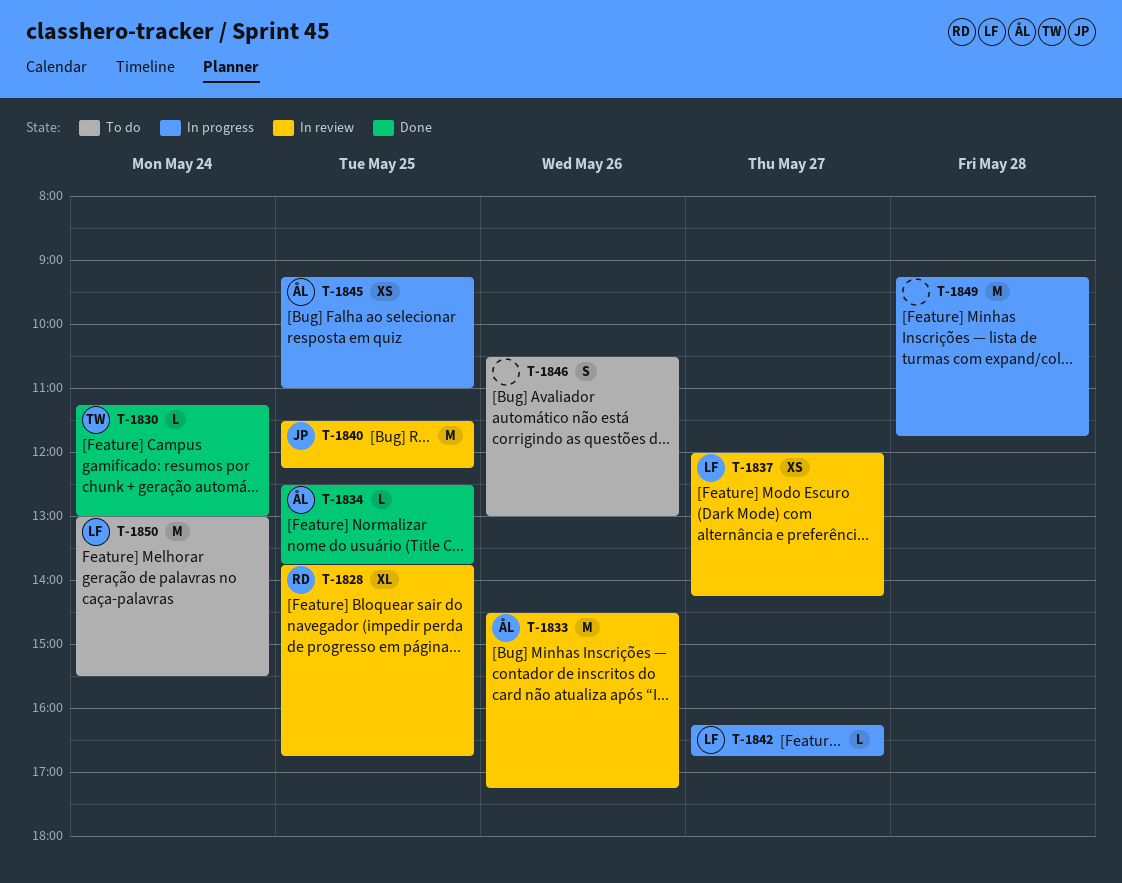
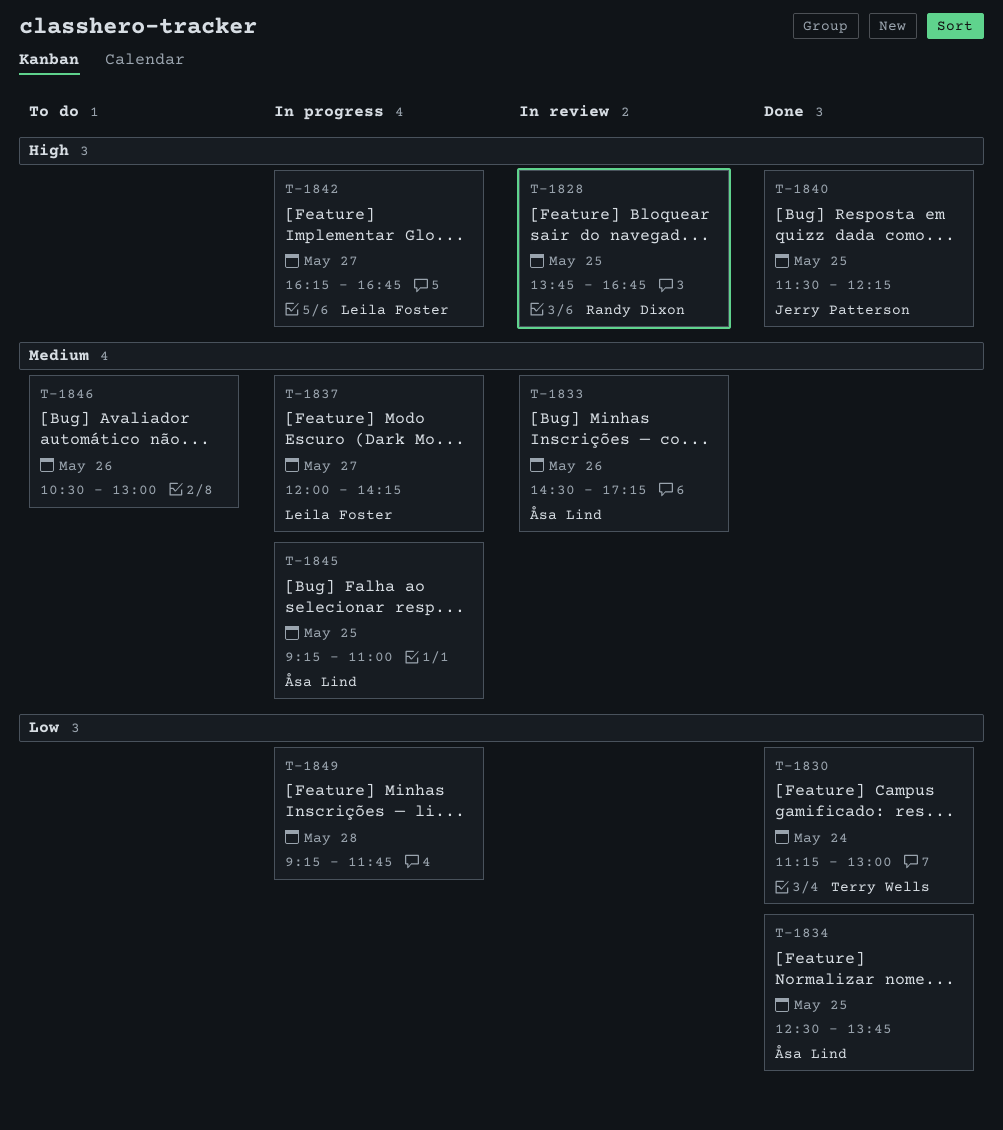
T-1837, status: In review -> In progress
T-1840, status: In review -> Done
T-1850: present -> none

